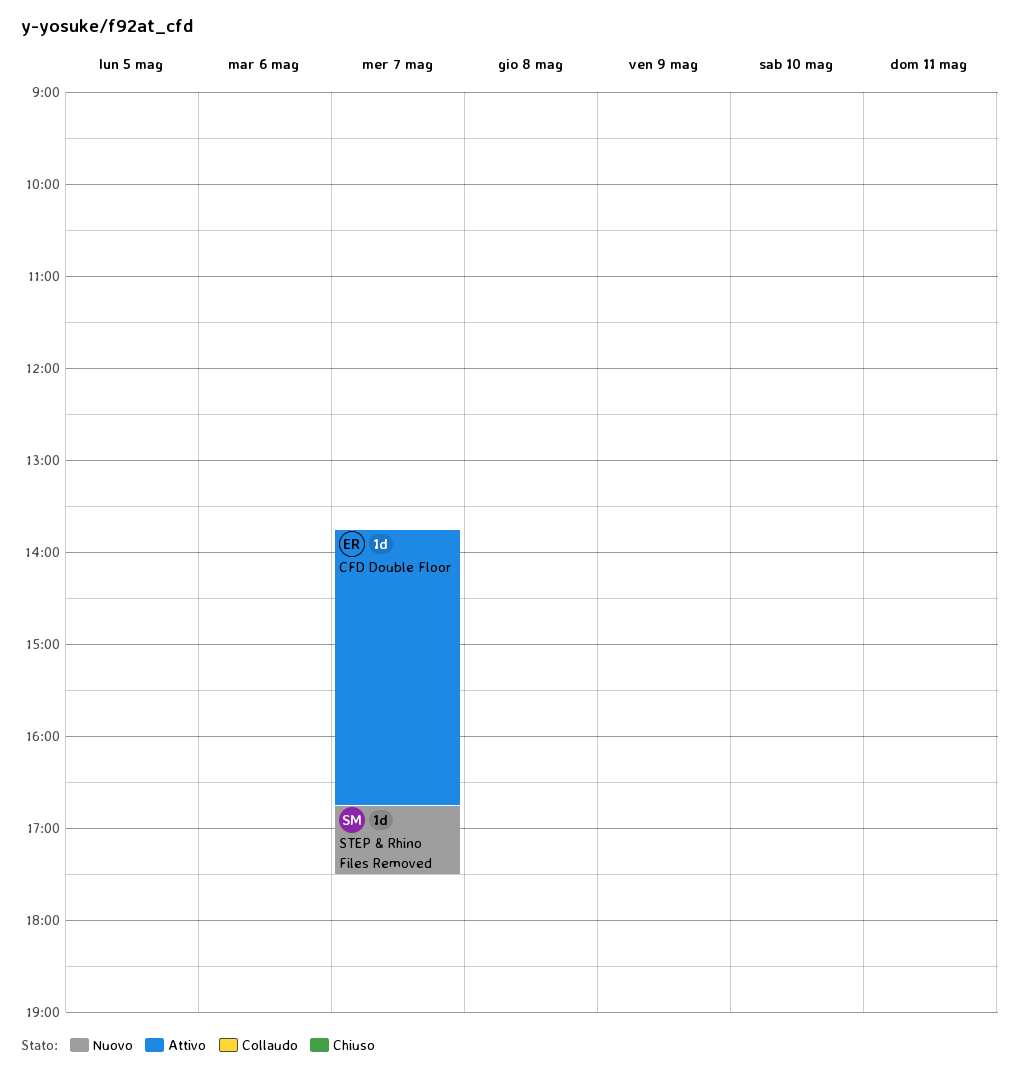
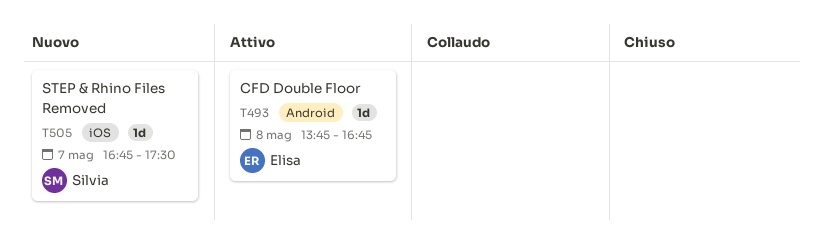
CFD Double Floor, day: May 7 -> May 8

